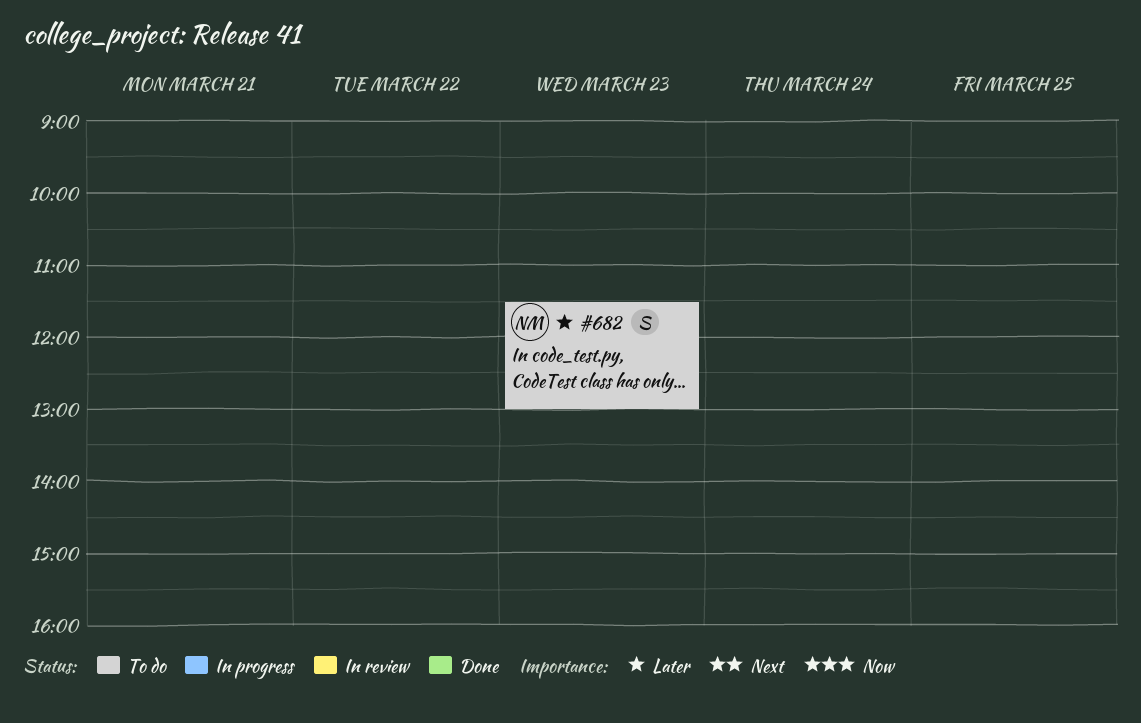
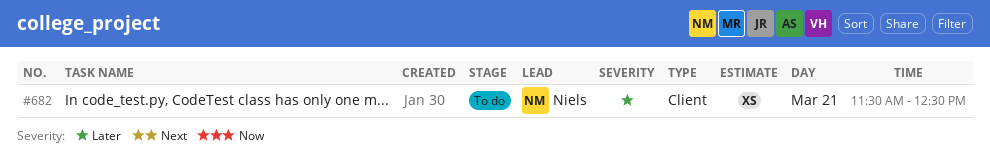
#682, estimate: S -> XS
#682, day: Mar 23 -> Mar 21
#682, ends: 13:00 -> 12:30

